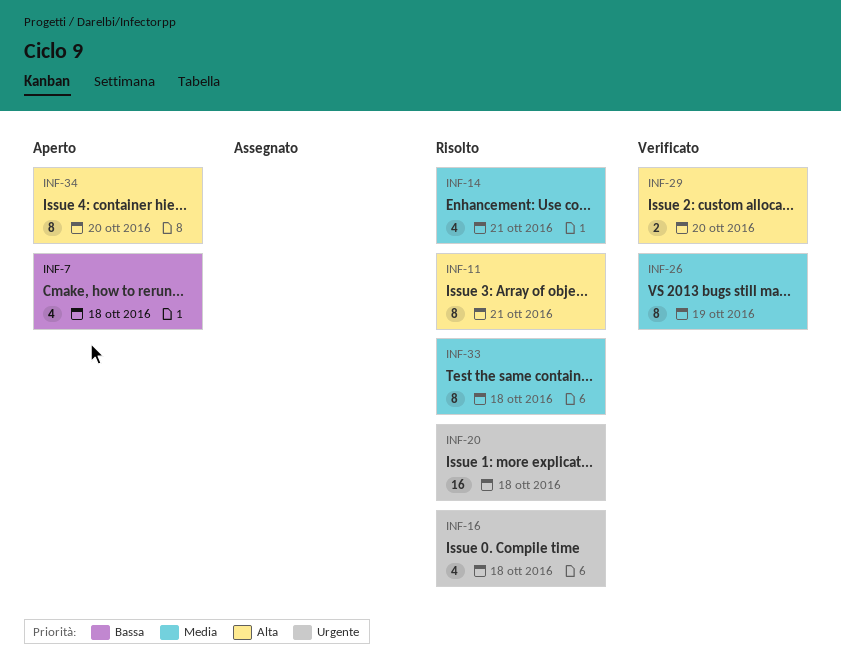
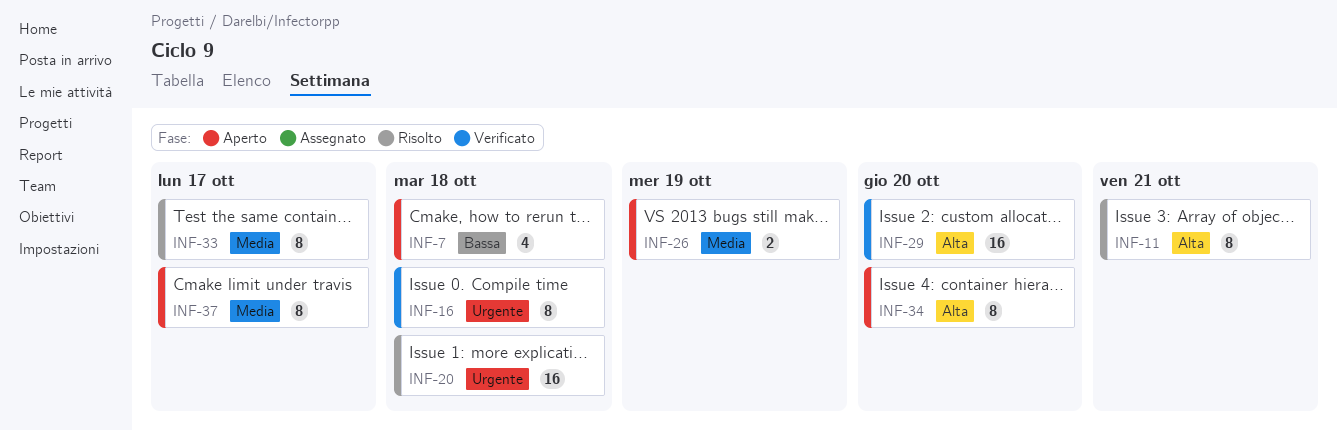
INF-14: present -> none
INF-16, status: Risolto -> Verificato
INF-16, estimate: 4 -> 8
INF-26, status: Verificato -> Aperto
INF-26, estimate: 8 -> 2
INF-29, estimate: 2 -> 16
INF-33, due: Oct 18 -> Oct 17
INF-37: none -> present

